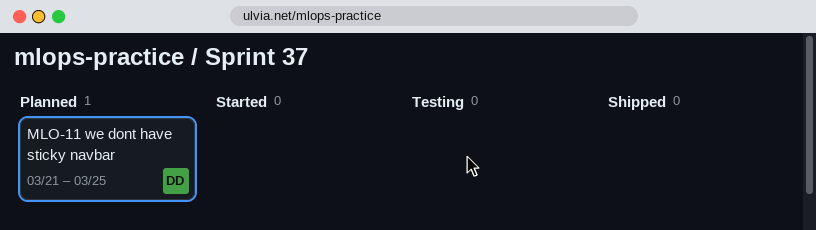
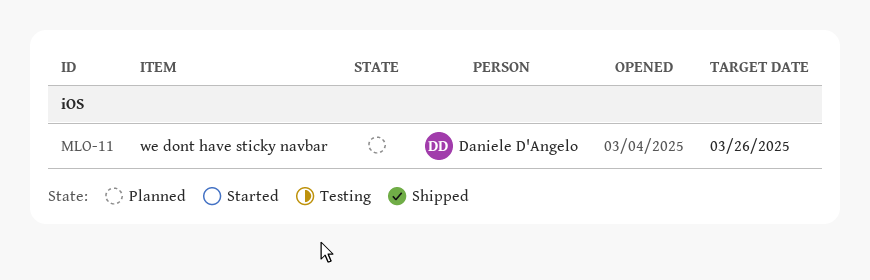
MLO-11, due: Mar 25 -> Mar 26

